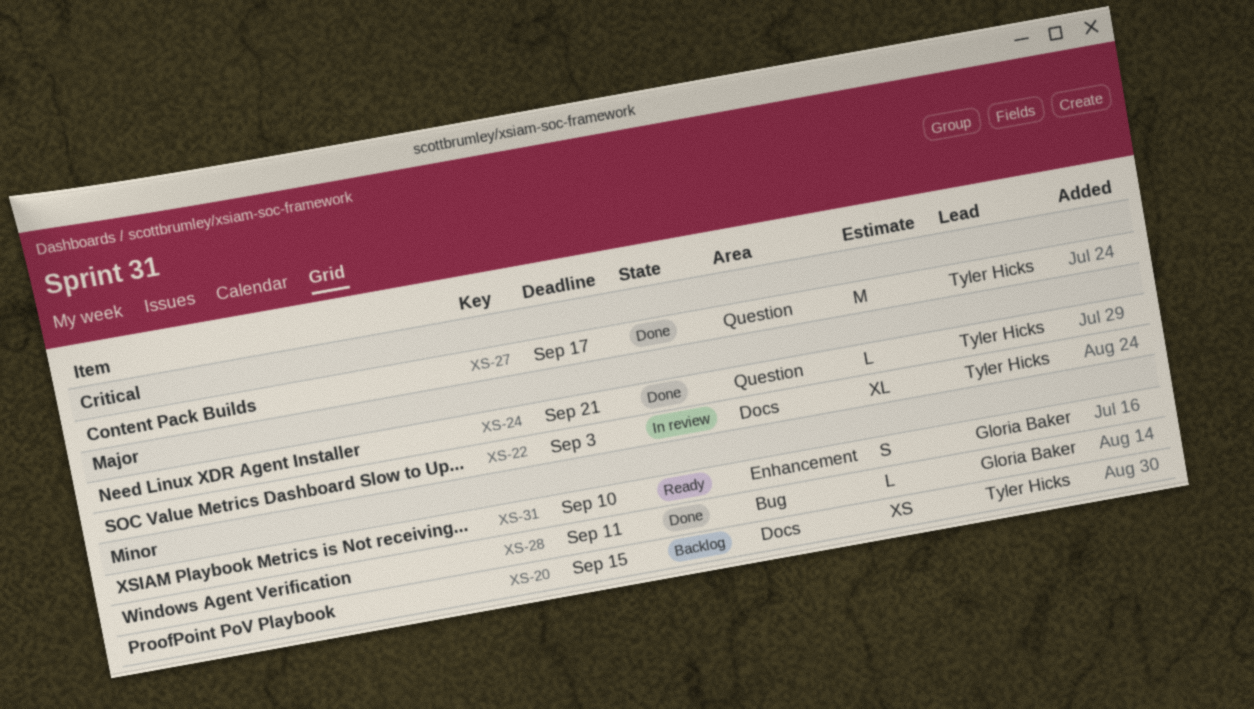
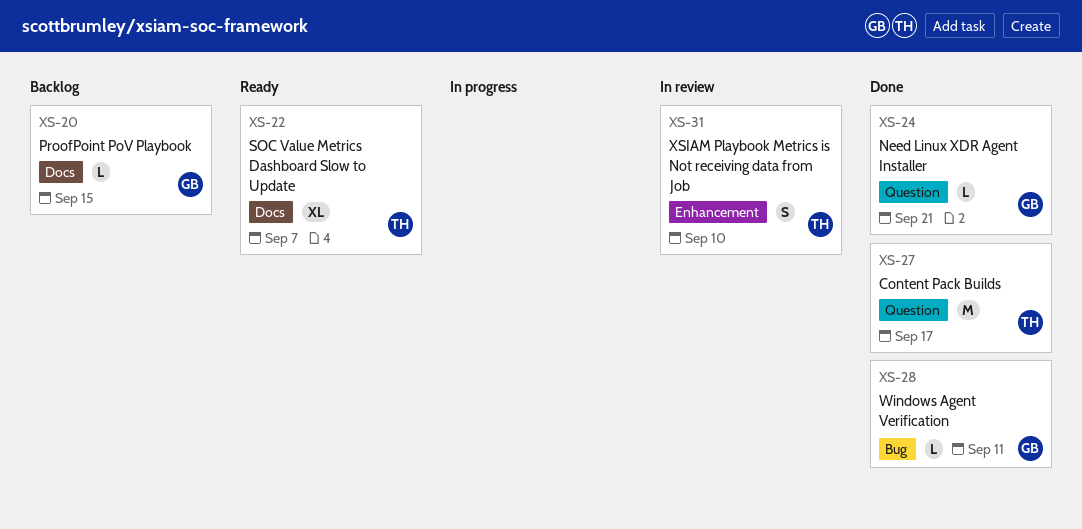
XS-20, owner: Tyler Hicks -> Gloria Baker
XS-20, estimate: XS -> L
XS-22, status: In review -> Ready
XS-22, due: Sep 3 -> Sep 7
XS-24, owner: Tyler Hicks -> Gloria Baker
XS-31, status: Ready -> In review
XS-31, owner: Gloria Baker -> Tyler Hicks

